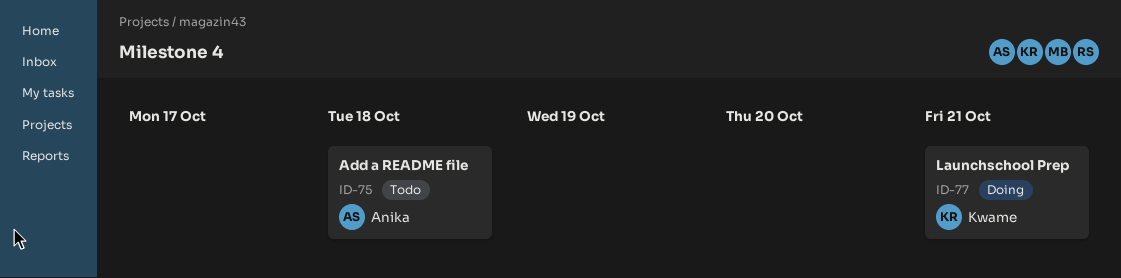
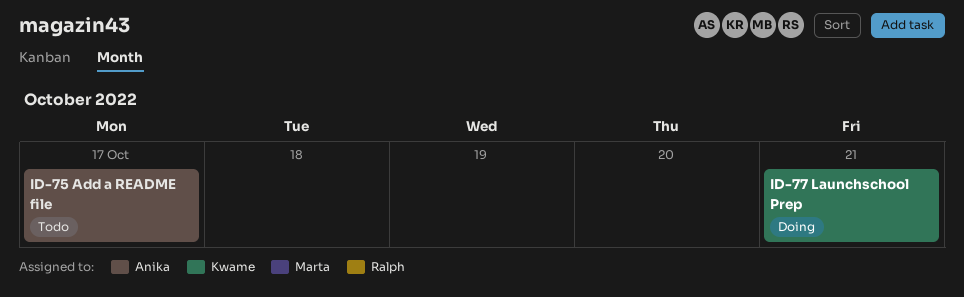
ID-75, due: Oct 18 -> Oct 17

